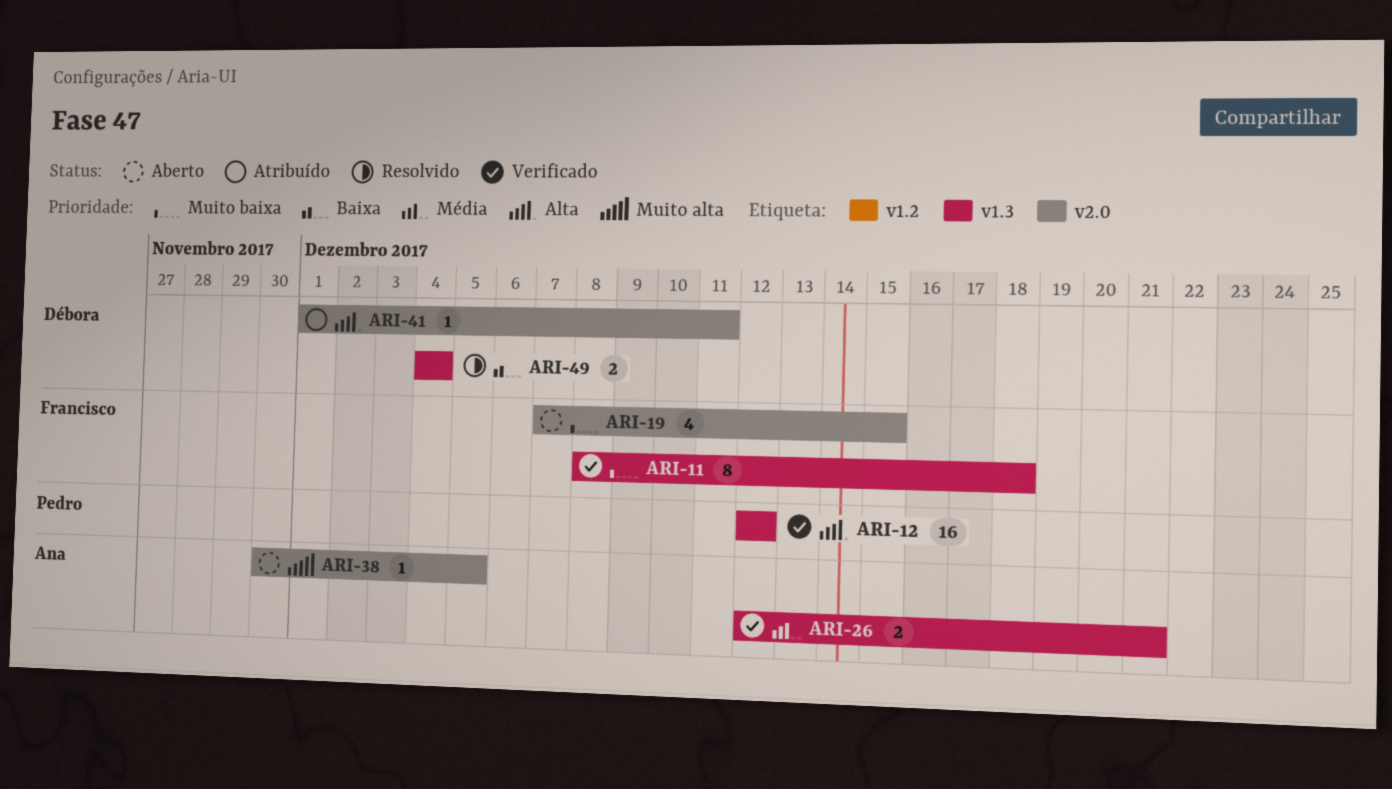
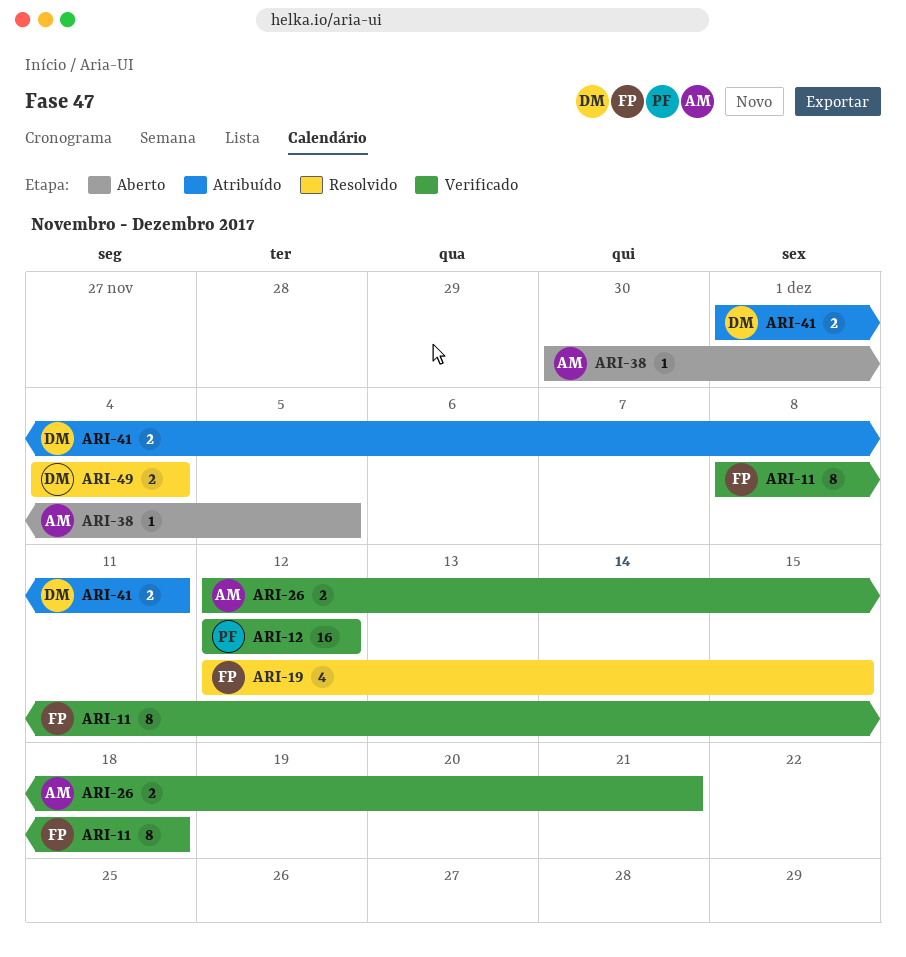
ARI-19, status: Aberto -> Resolvido
ARI-19, start: Dec 7 -> Dec 12
ARI-41, estimate: 1 -> 2

